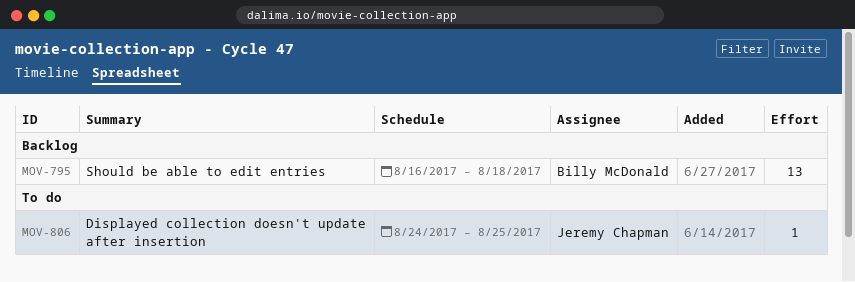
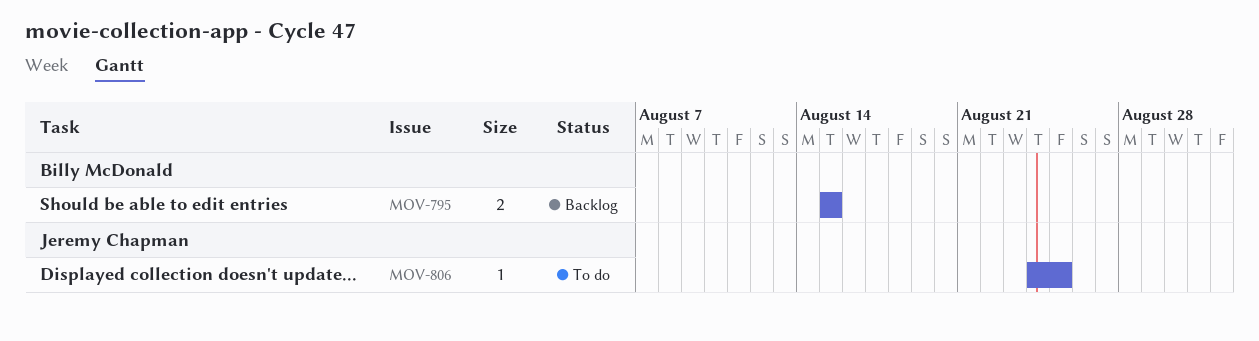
MOV-795, estimate: 13 -> 2
MOV-795, start: Aug 16 -> Aug 15
MOV-795, due: Aug 18 -> Aug 15

